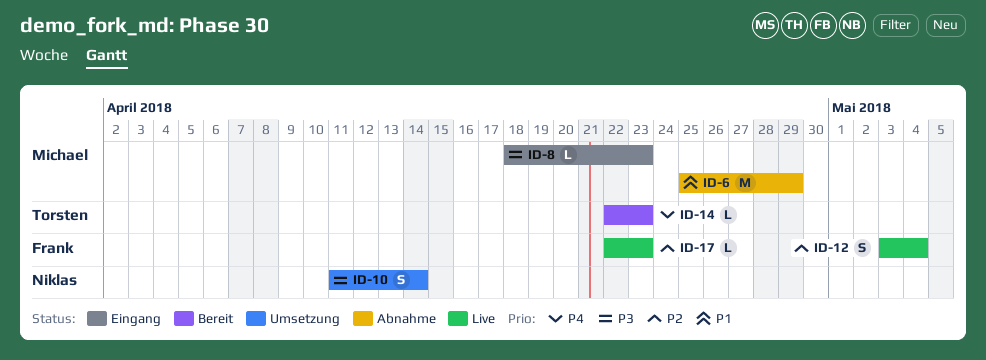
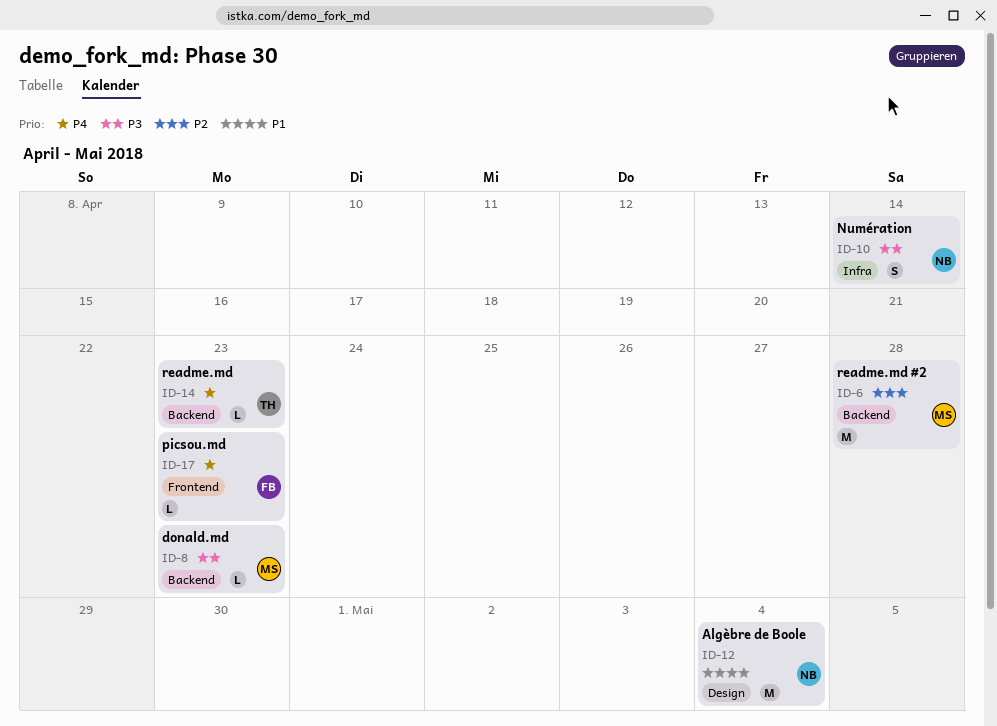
ID-6, priority: P1 -> P2
ID-6, due: Apr 29 -> Apr 28
ID-12, owner: Frank -> Niklas
ID-12, priority: P2 -> P1
ID-12, estimate: S -> M
ID-17, priority: P2 -> P4

